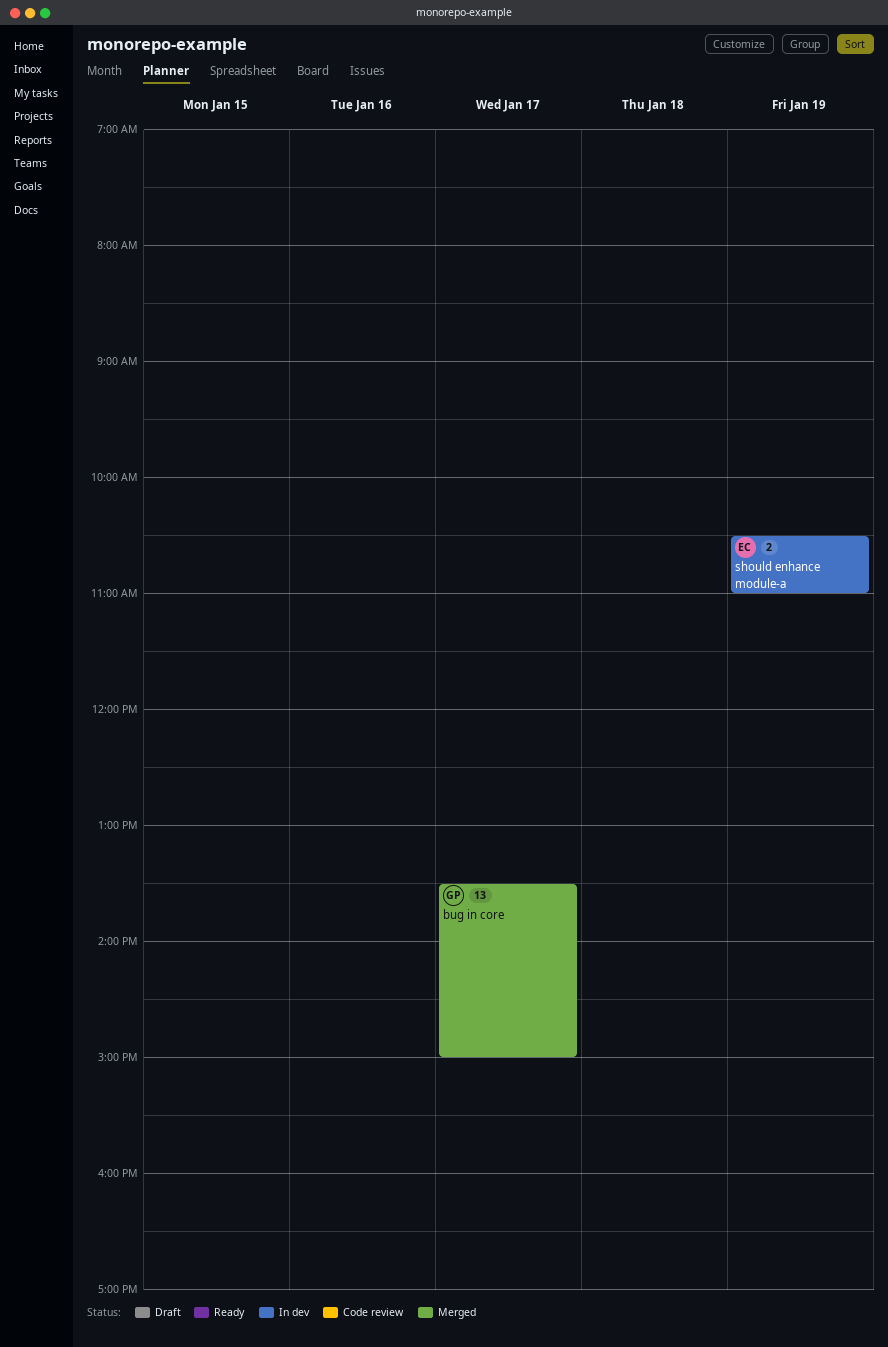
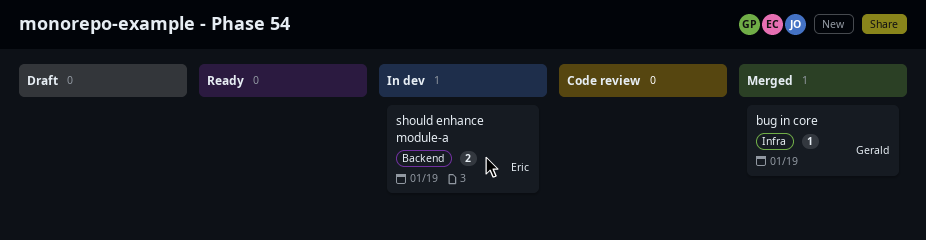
bug in core, estimate: 13 -> 1
bug in core, day: Jan 17 -> Jan 19

